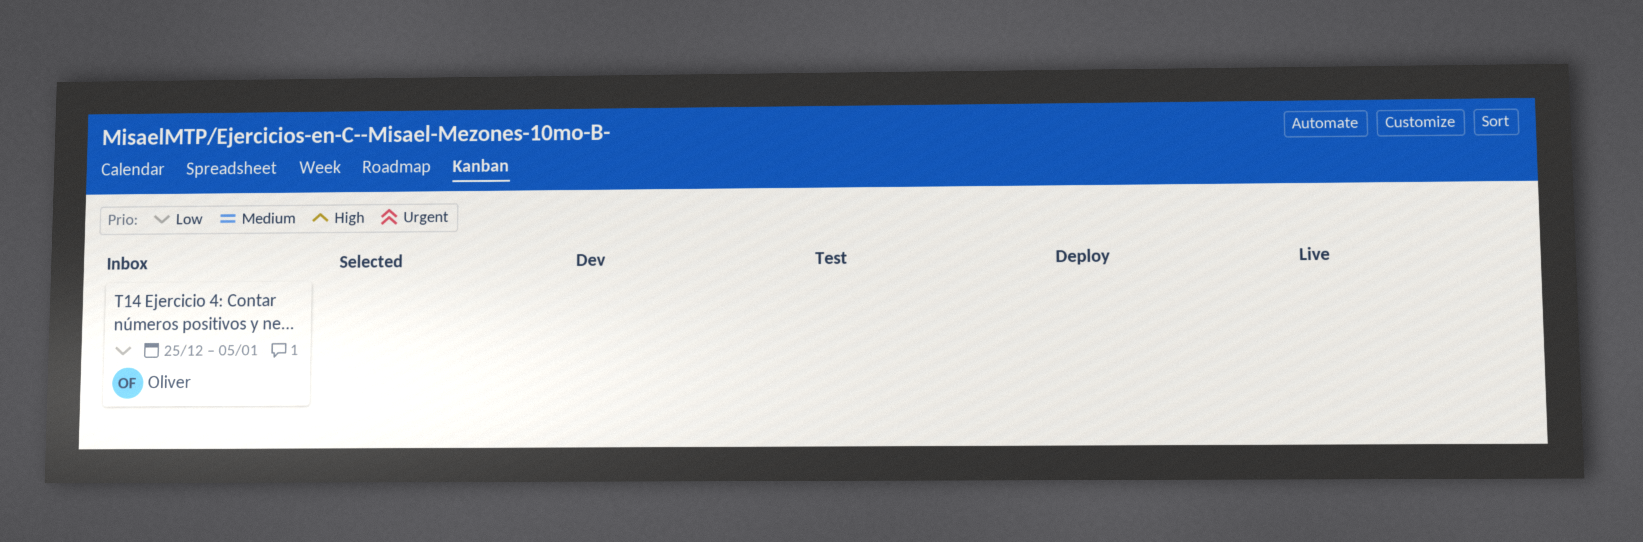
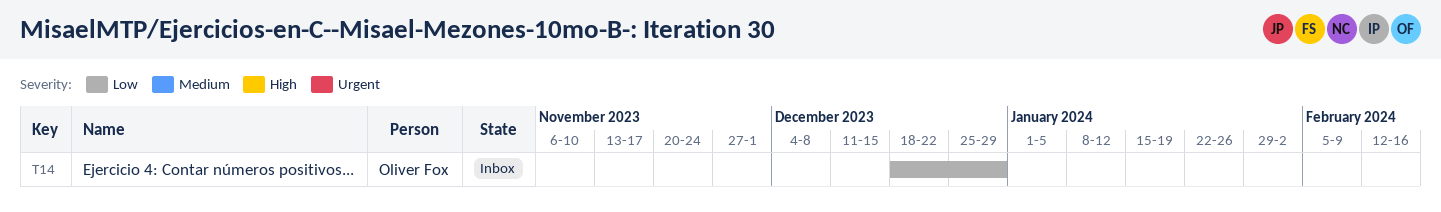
T14, start: Dec 25 -> Dec 18
T14, due: Jan 5 -> Dec 29

